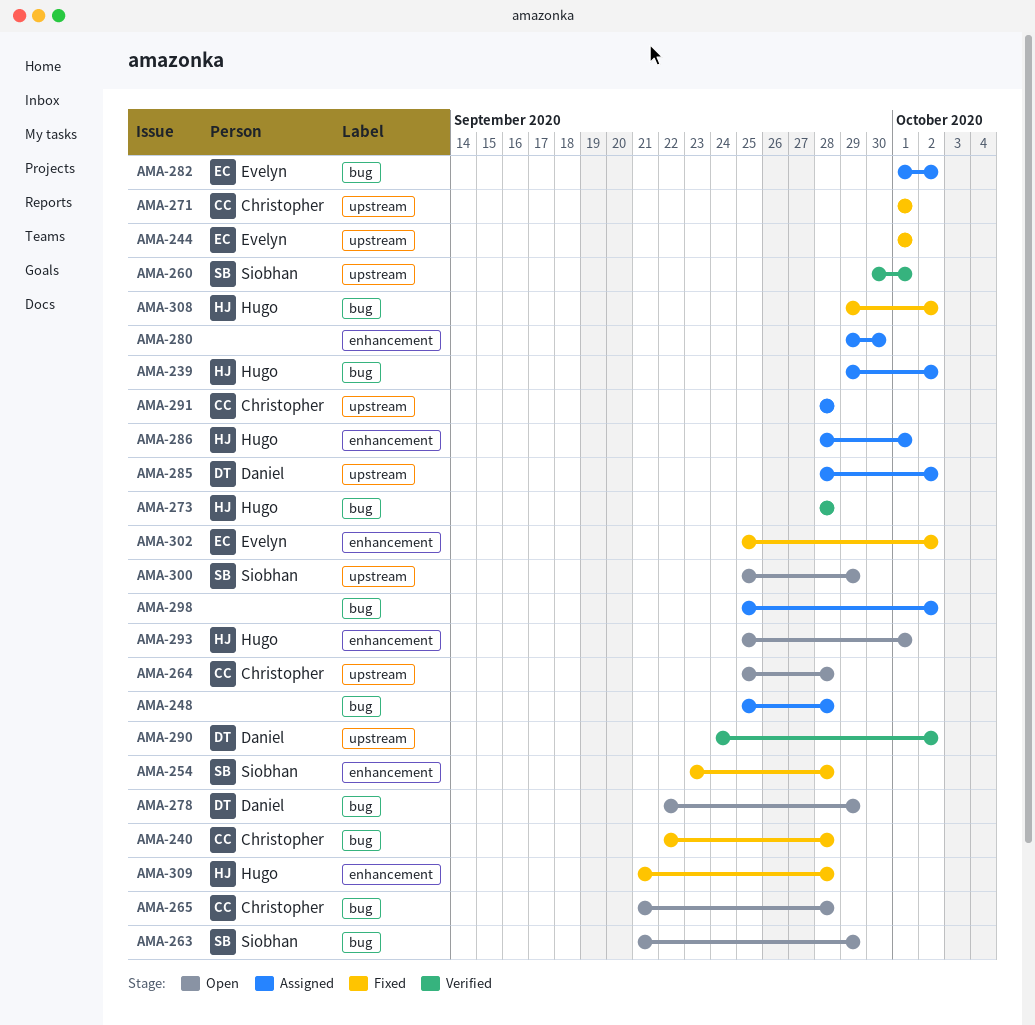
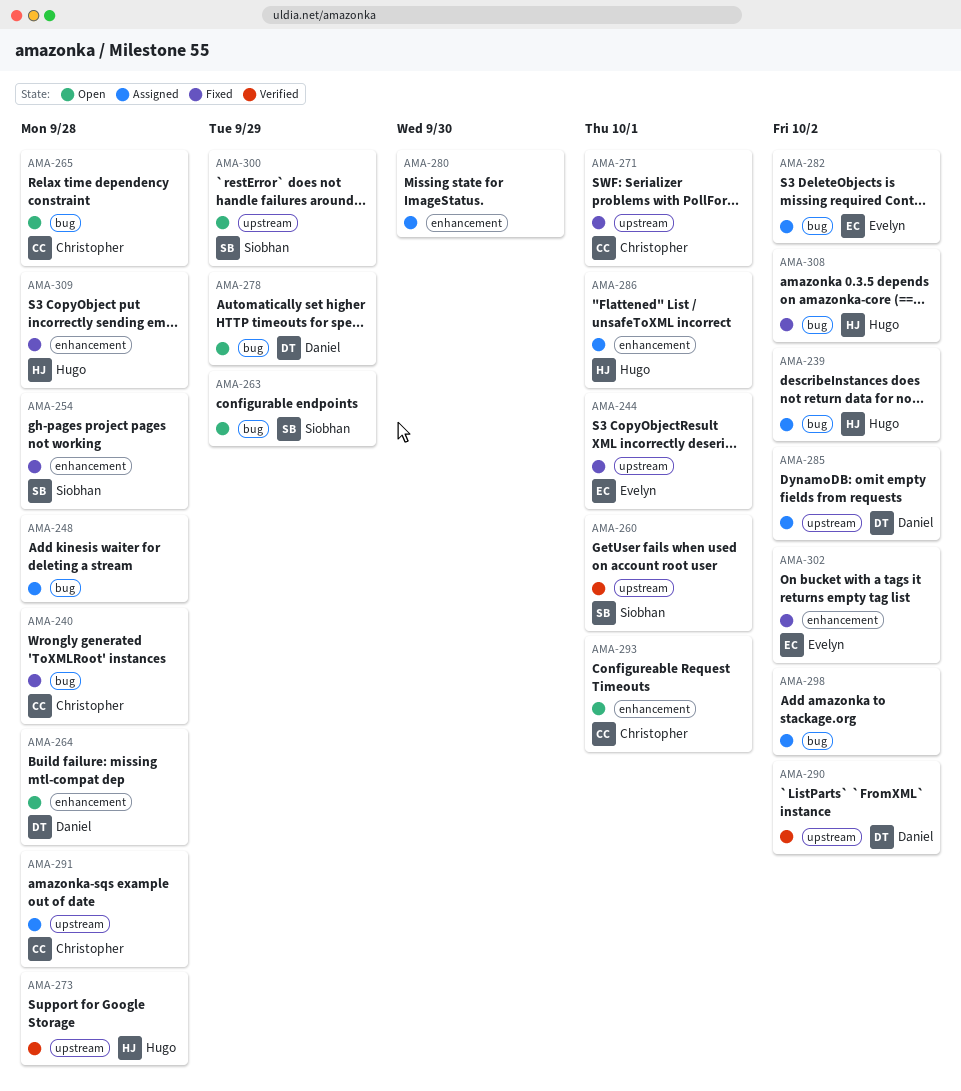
AMA-264, owner: Christopher -> Daniel
AMA-264, label: upstream -> enhancement
AMA-273, label: bug -> upstream
AMA-293, owner: Hugo -> Christopher

